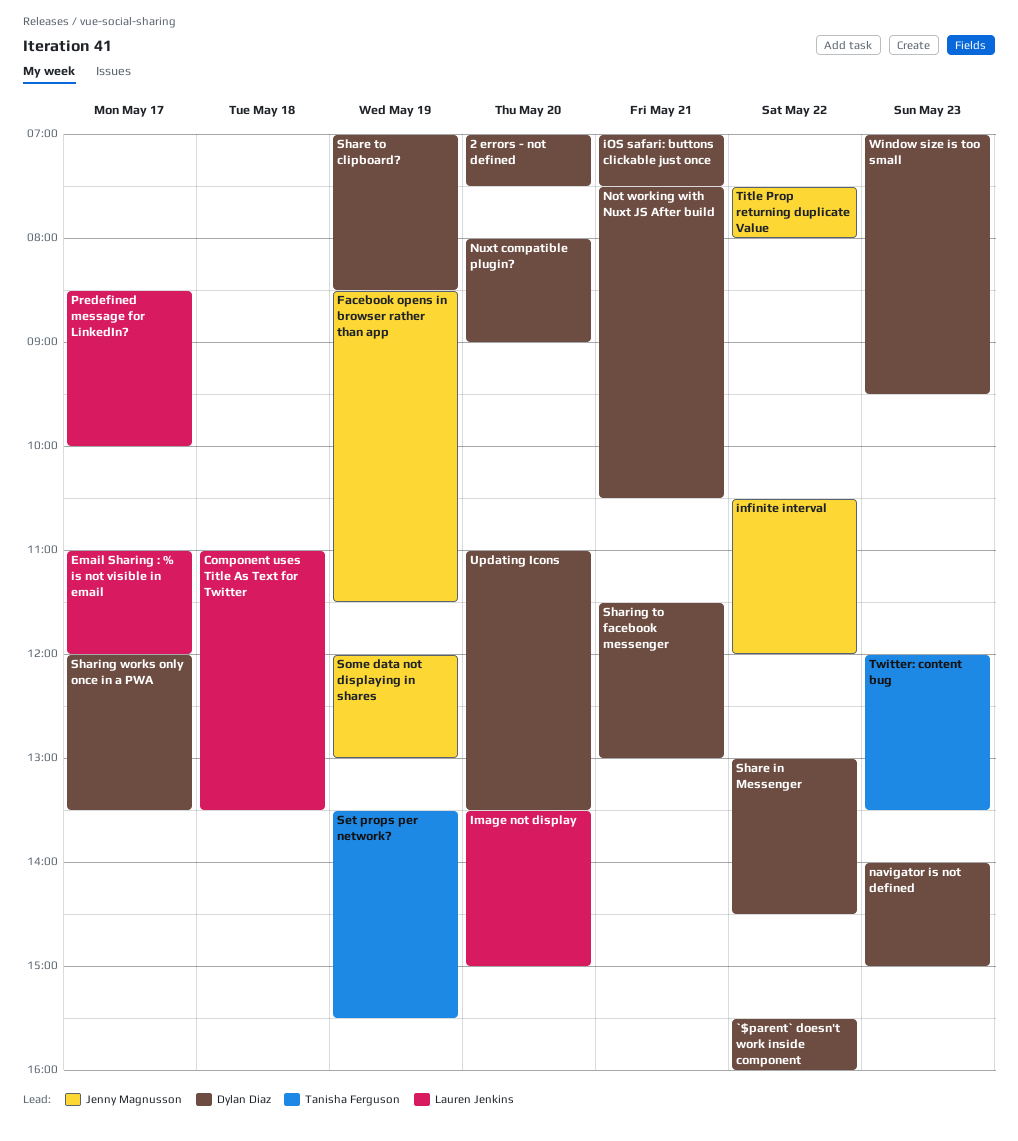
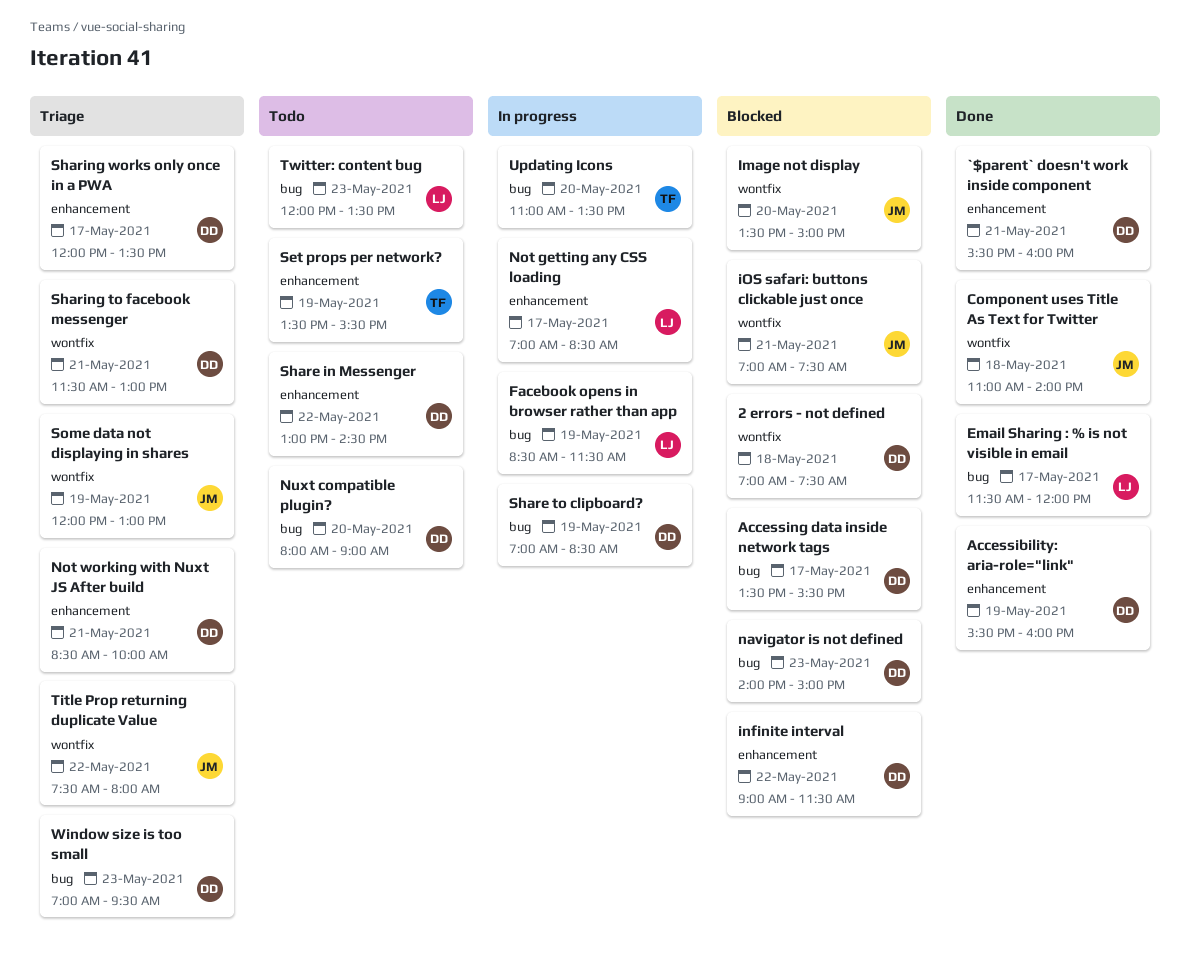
2 errors - not defined, day: May 20 -> May 18
`$parent` doesn't work inside component, day: May 22 -> May 21
Accessibility: aria-role="link": none -> present
Accessing data inside network tags: none -> present
Component uses Title As Text for Twitter, owner: Lauren Jenkins -> Jenny Magnusson
Component uses Title As Text for Twitter, ends: 13:30 -> 14:00
Email Sharing : % is not visible in email, begins: 11:00 -> 11:30
Facebook opens in browser rather than app, owner: Jenny Magnusson -> Lauren Jenkins
Image not display, owner: Lauren Jenkins -> Jenny Magnusson
infinite interval, owner: Jenny Magnusson -> Dylan Diaz
infinite interval, begins: 10:30 -> 09:00
infinite interval, ends: 12:00 -> 11:30
iOS safari: buttons clickable just once, owner: Dylan Diaz -> Jenny Magnusson
Not getting any CSS loading: none -> present
Not working with Nuxt JS After build, begins: 07:30 -> 08:30
Not working with Nuxt JS After build, ends: 10:30 -> 10:00
Predefined message for LinkedIn?: present -> none
Twitter: content bug, owner: Tanisha Ferguson -> Lauren Jenkins
Updating Icons, owner: Dylan Diaz -> Tanisha Ferguson

